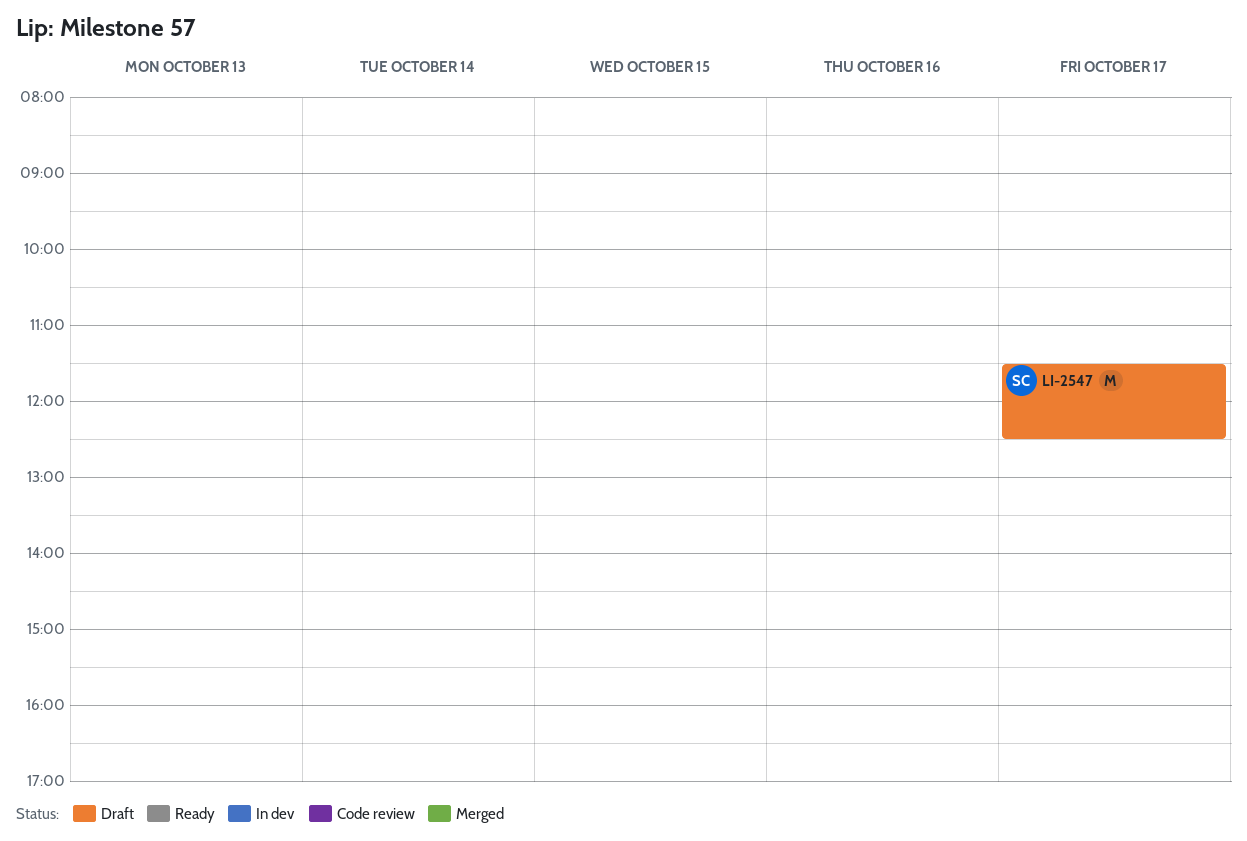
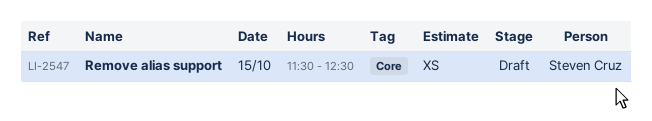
LI-2547, estimate: M -> XS
LI-2547, day: Oct 17 -> Oct 15

